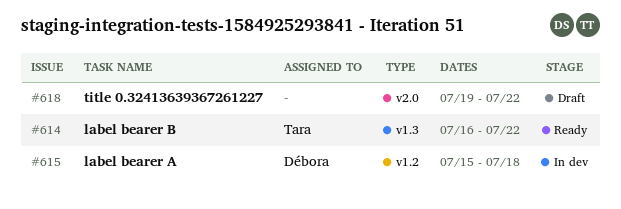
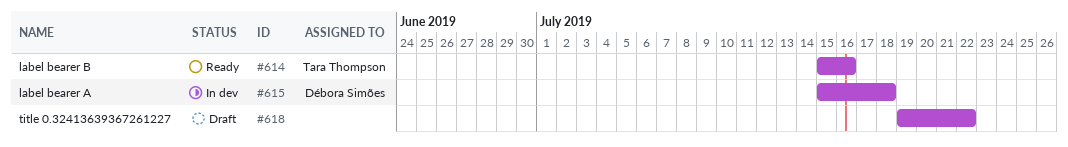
#614, start: Jul 16 -> Jul 15
#614, due: Jul 22 -> Jul 16

